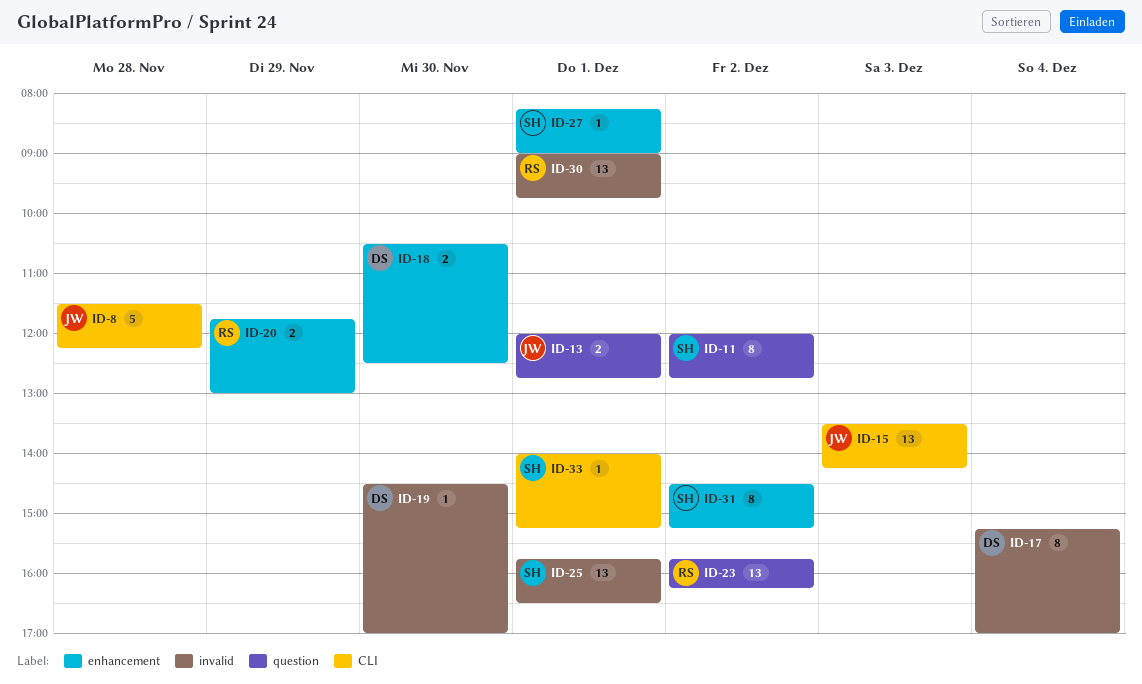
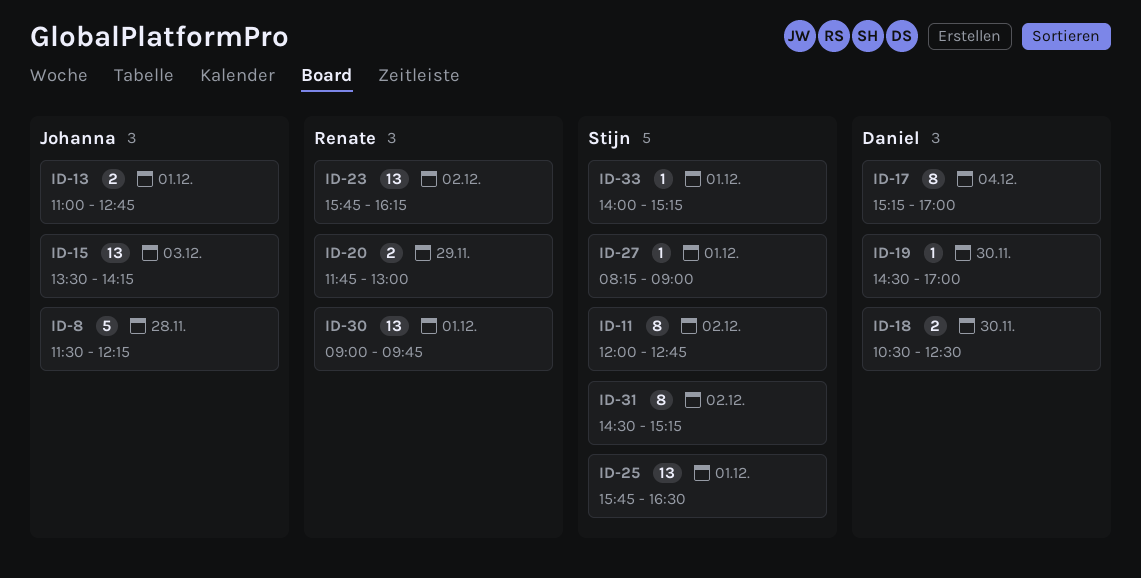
ID-13, begins: 12:00 -> 11:00

